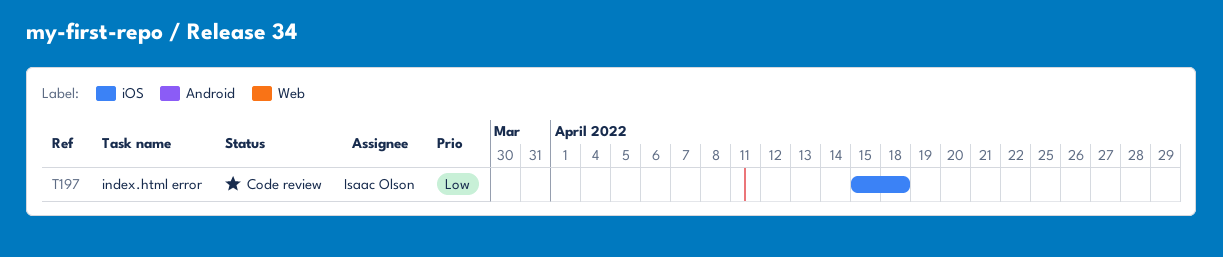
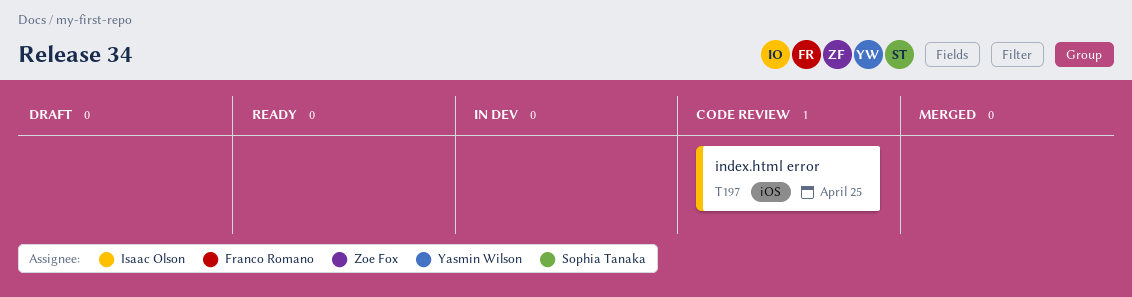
T197, due: Apr 18 -> Apr 25

